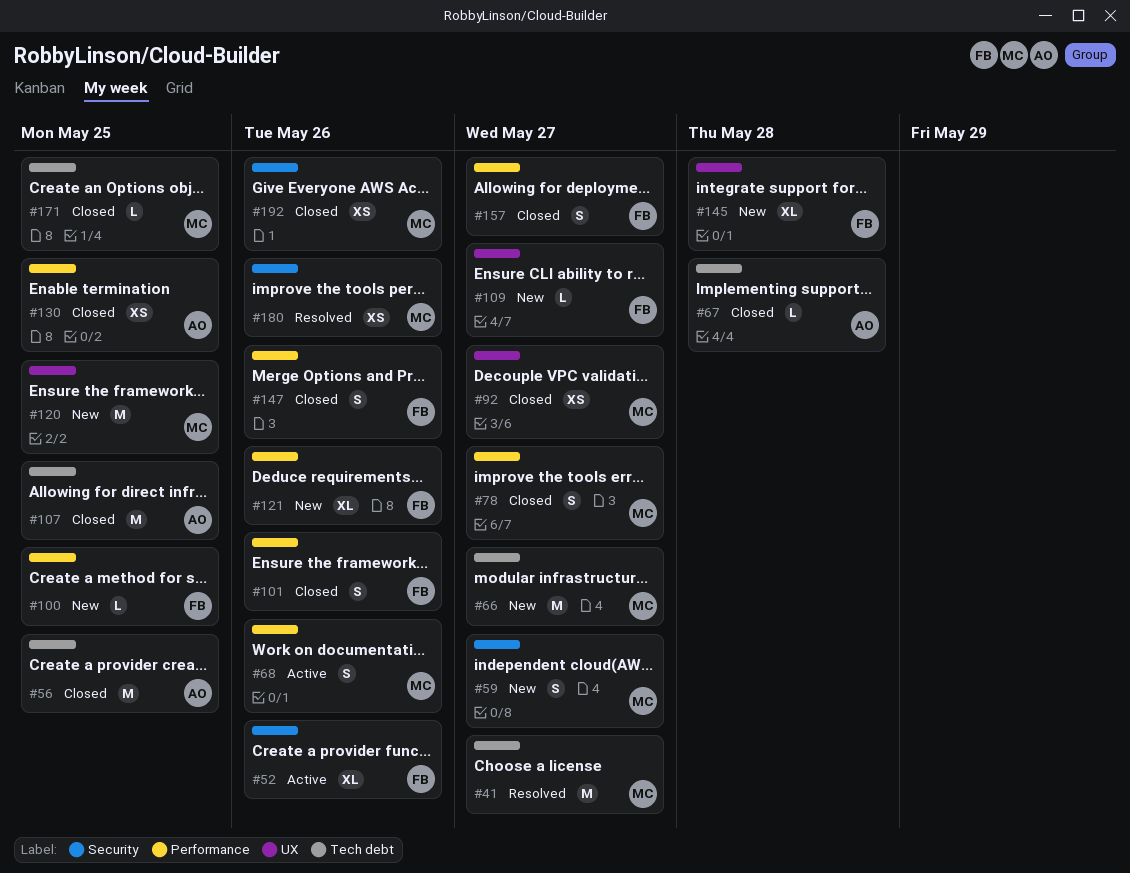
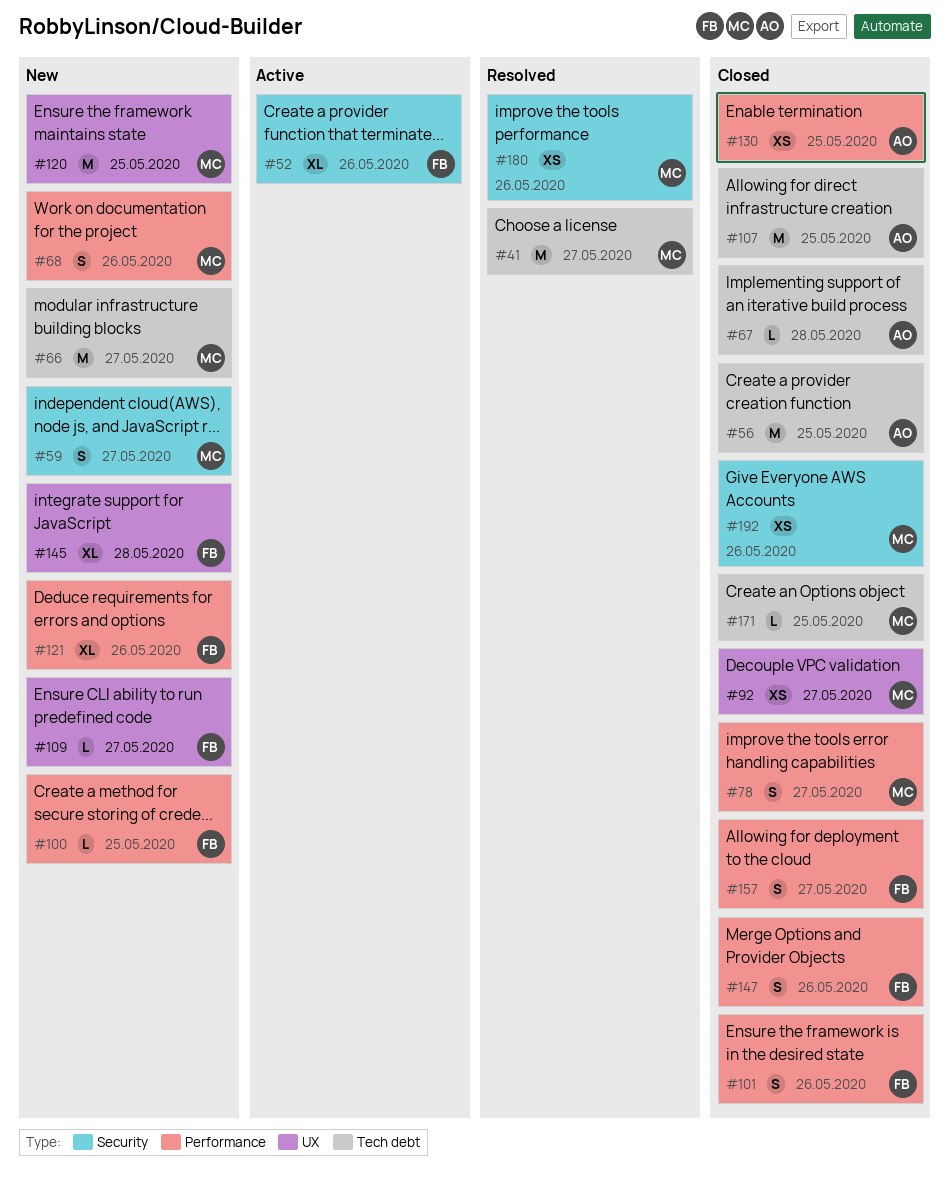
#68, status: Active -> New

